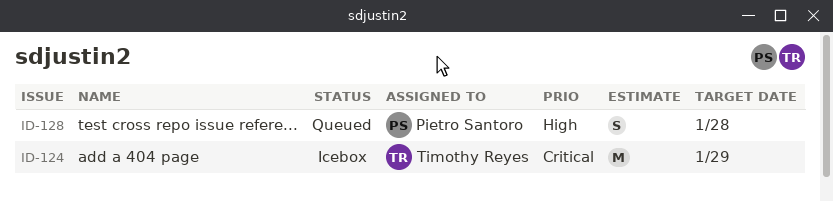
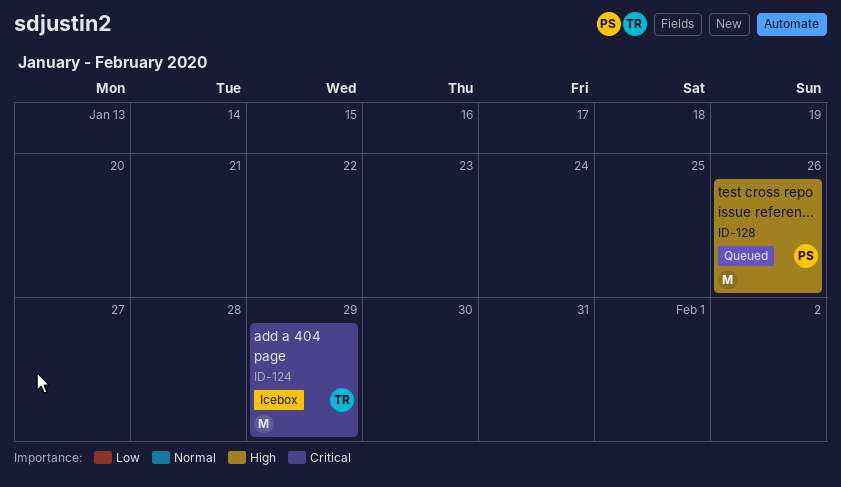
ID-128, estimate: S -> M
ID-128, due: Jan 28 -> Jan 26

